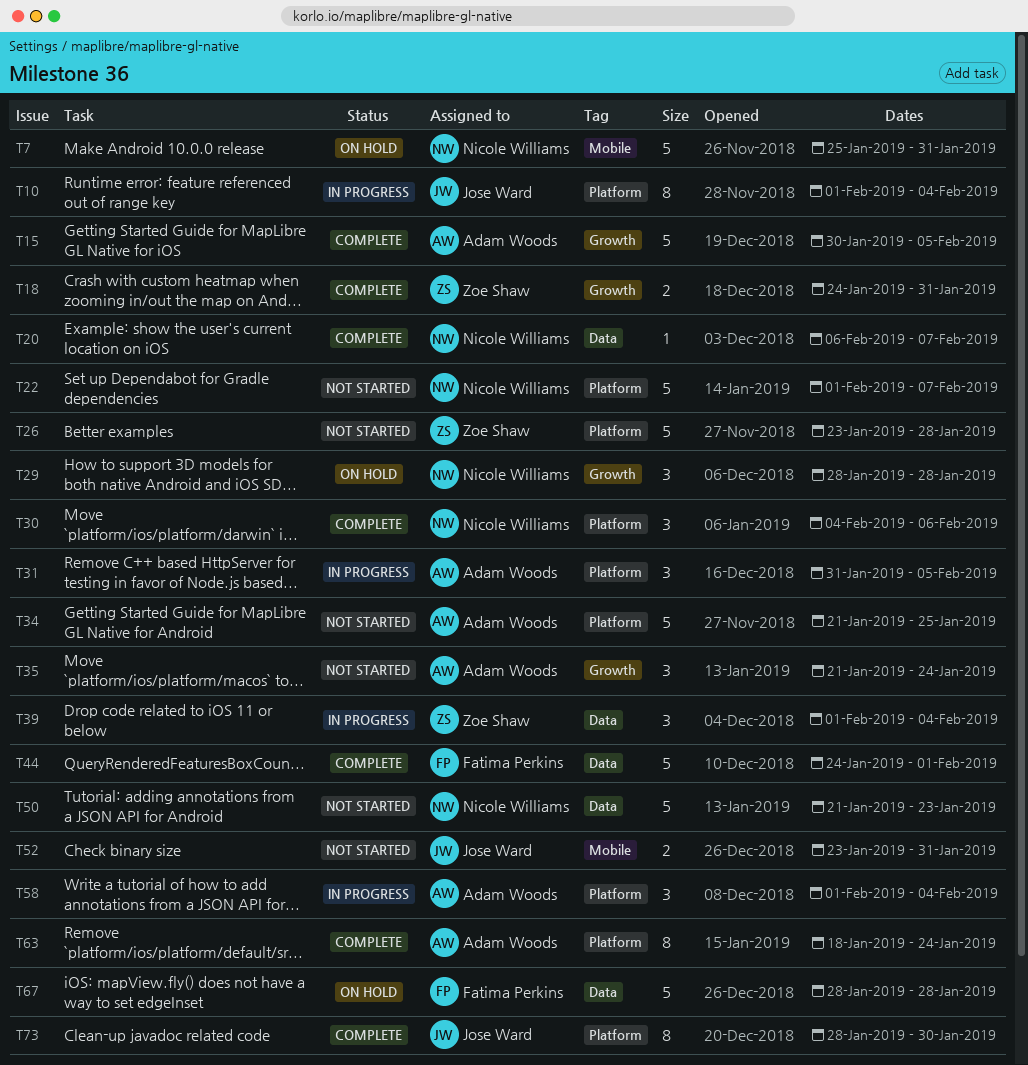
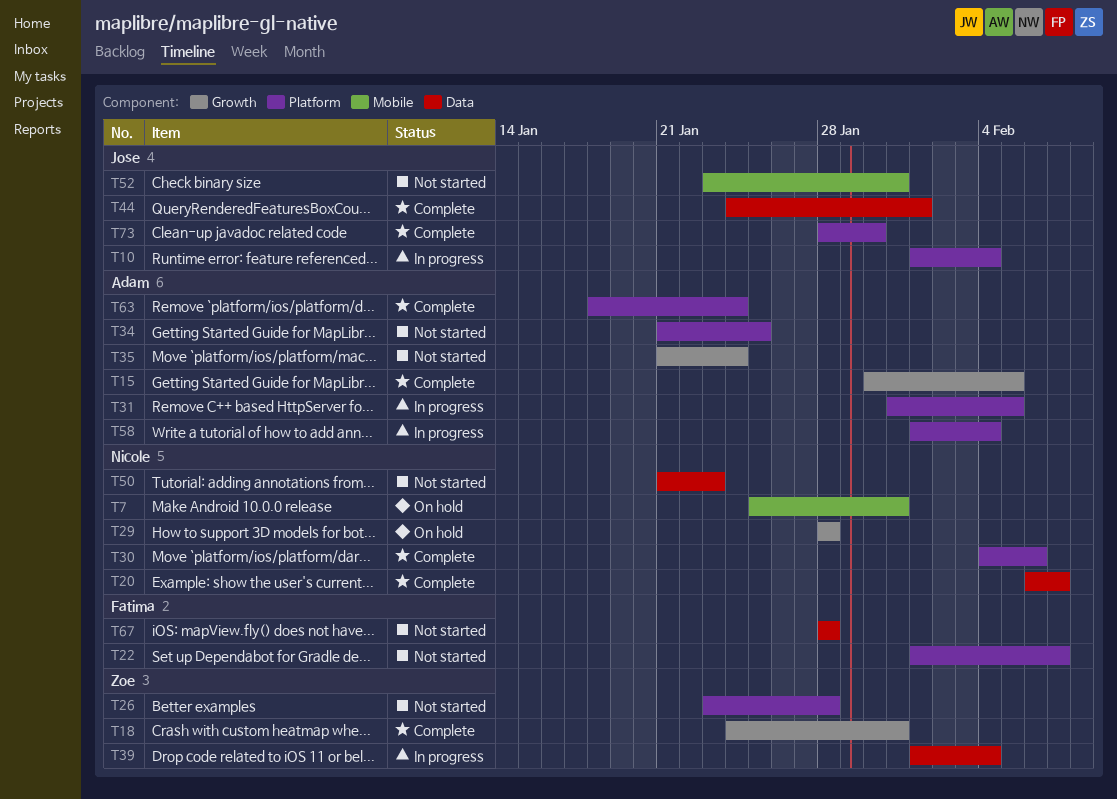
T22, owner: Nicole Williams -> Fatima Perkins
T44, owner: Fatima Perkins -> Jose Ward
T67, status: On hold -> Not started

